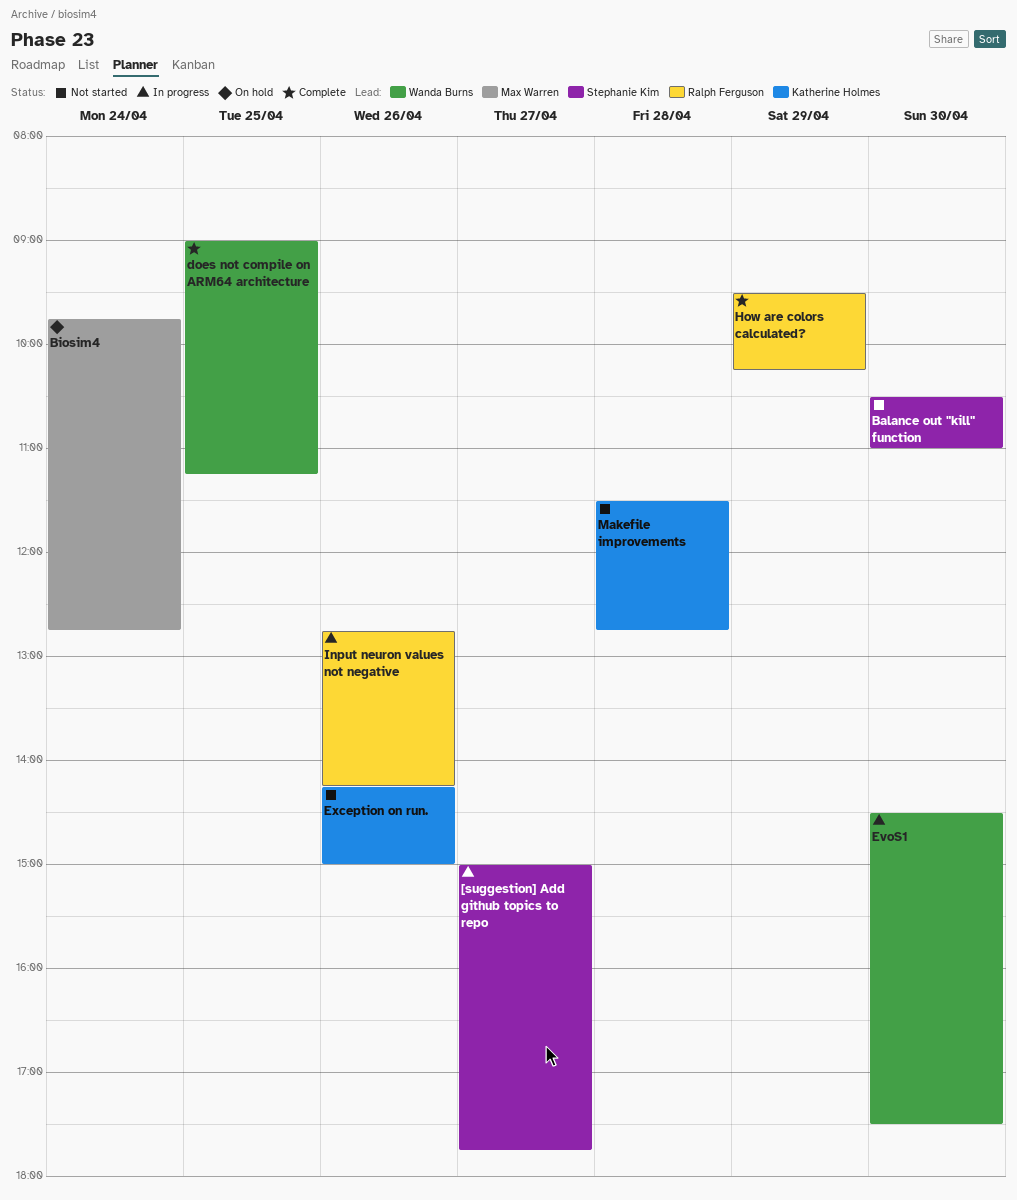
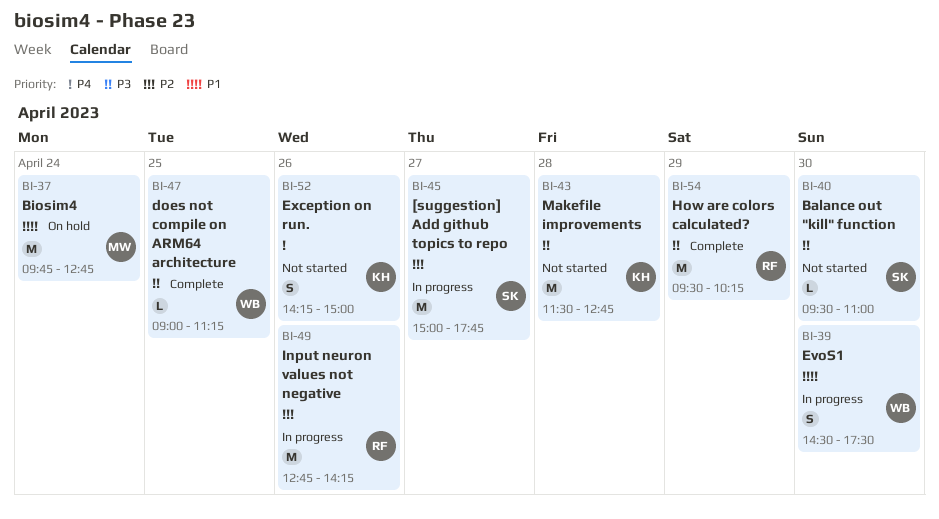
Balance out "kill" function, begins: 10:30 -> 09:30

